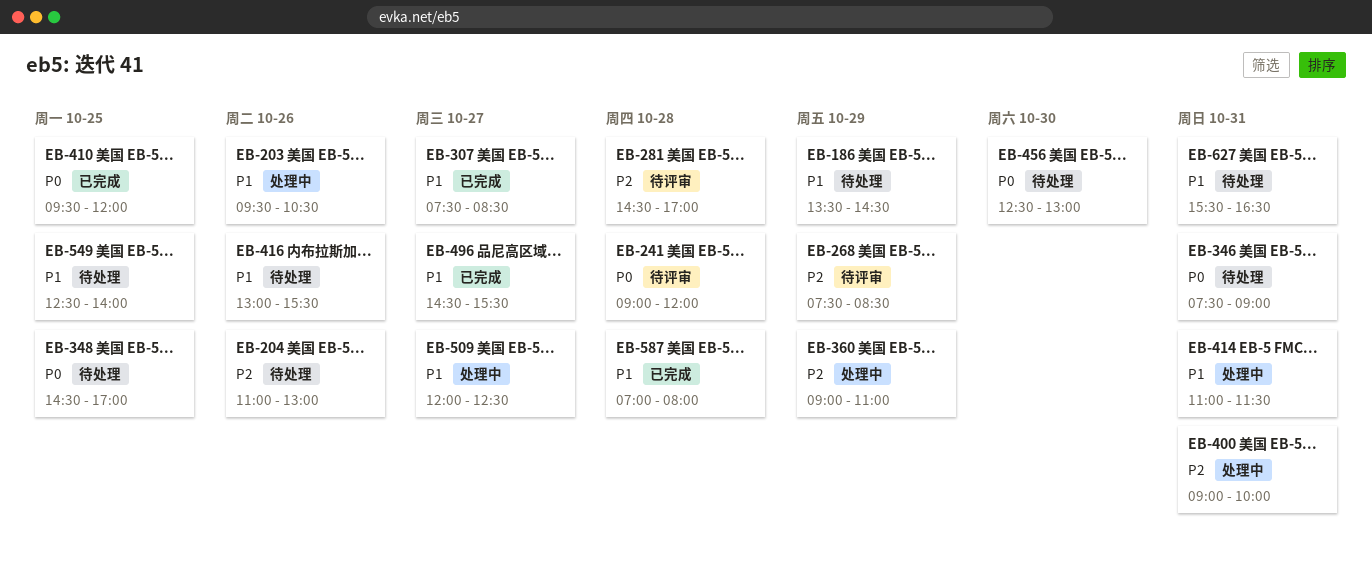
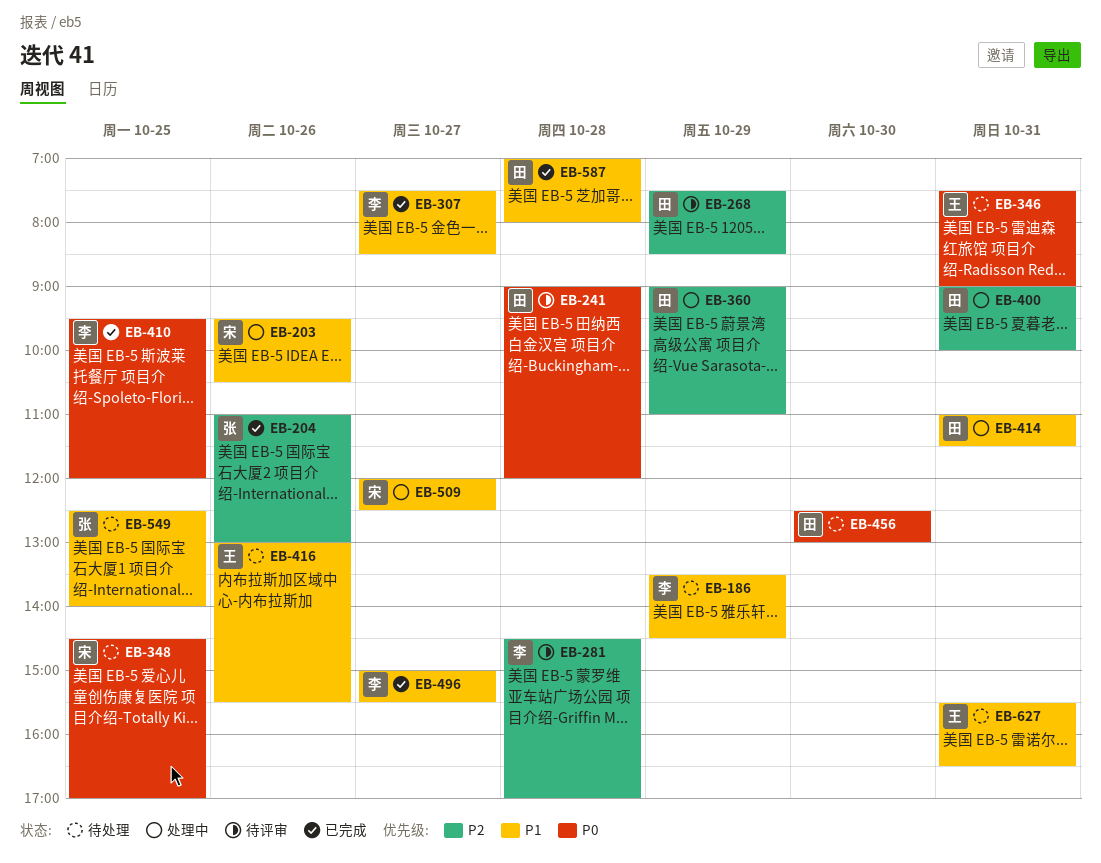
EB-204, status: 待处理 -> 已完成
EB-496, begins: 14:30 -> 15:00

